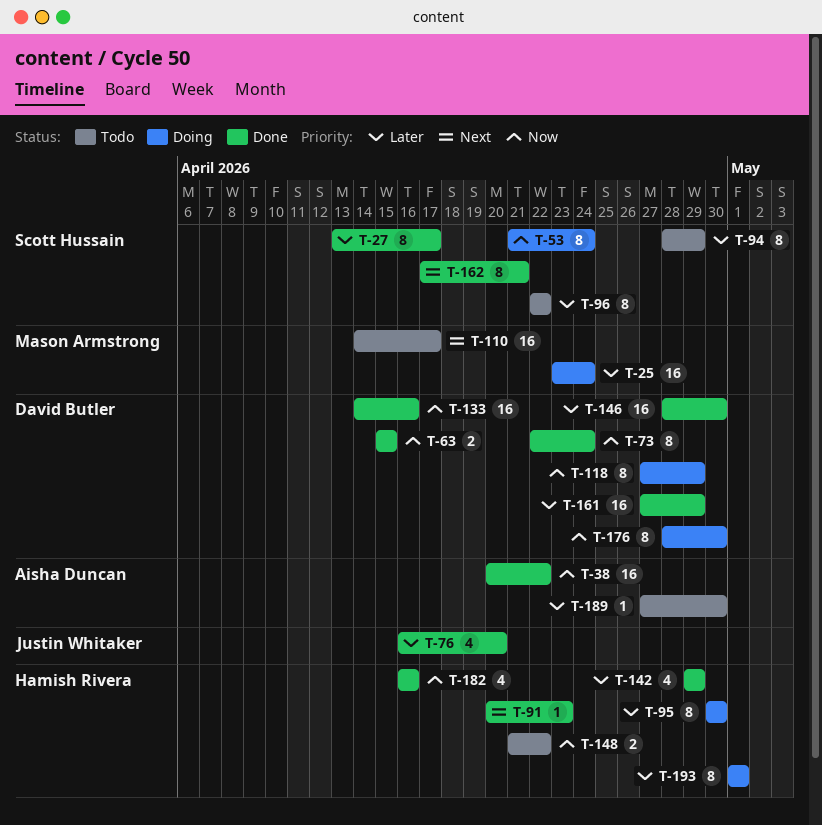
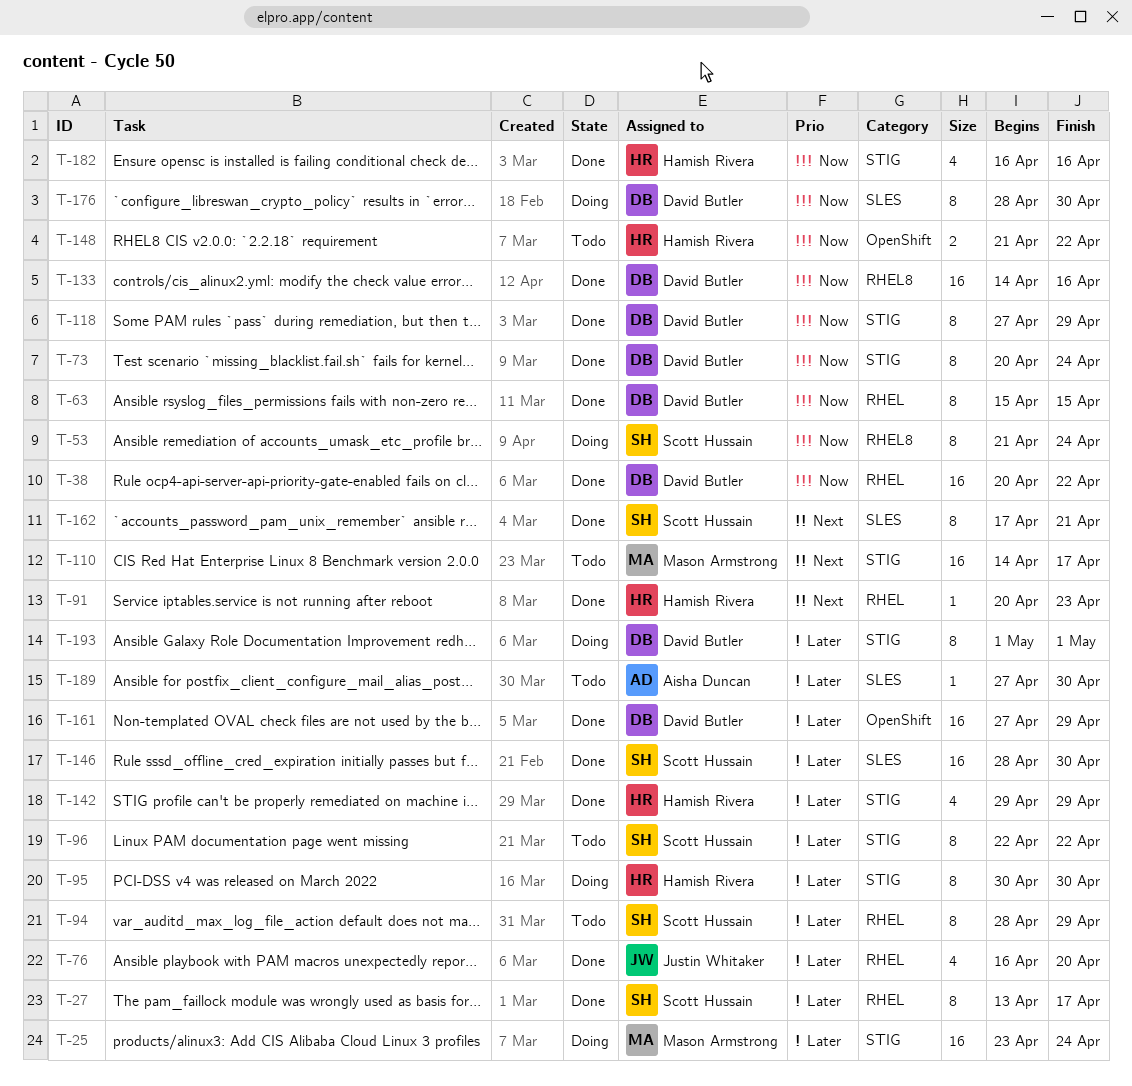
T-38, owner: Aisha Duncan -> David Butler
T-63, estimate: 2 -> 8
T-73, start: Apr 22 -> Apr 20
T-118, status: Doing -> Done
T-146, owner: David Butler -> Scott Hussain
T-193, owner: Hamish Rivera -> David Butler

